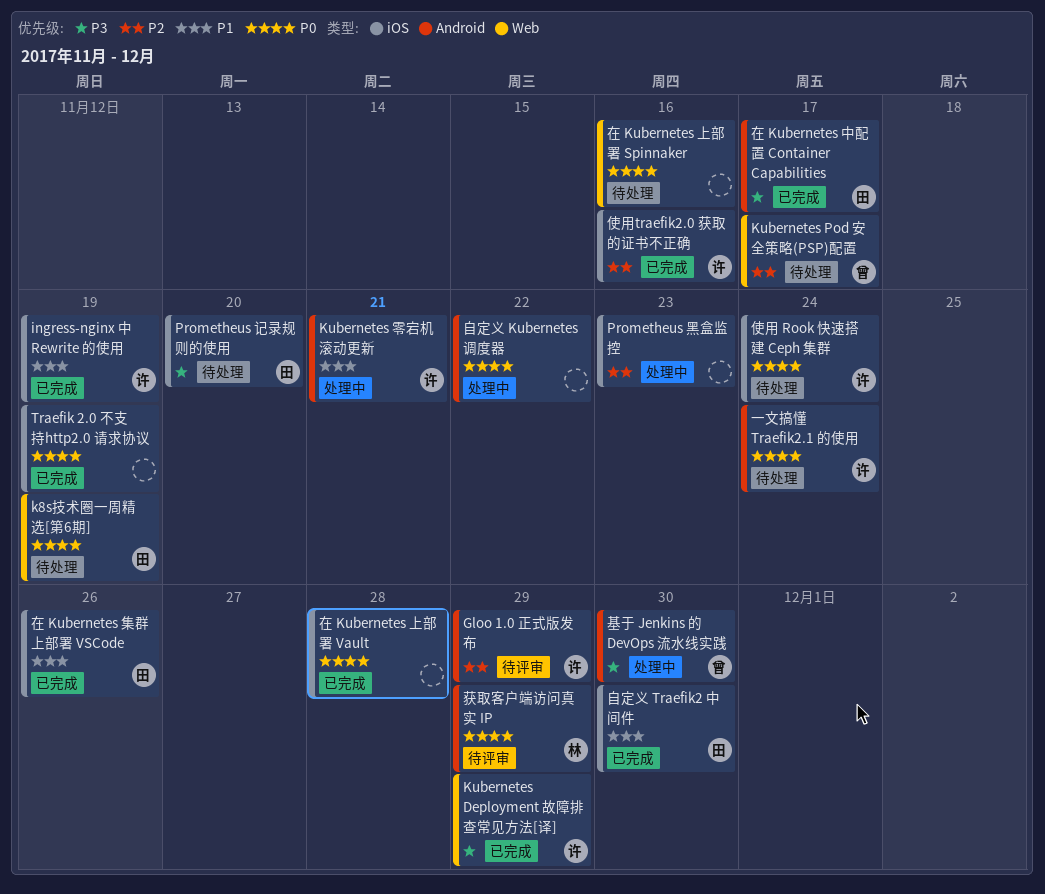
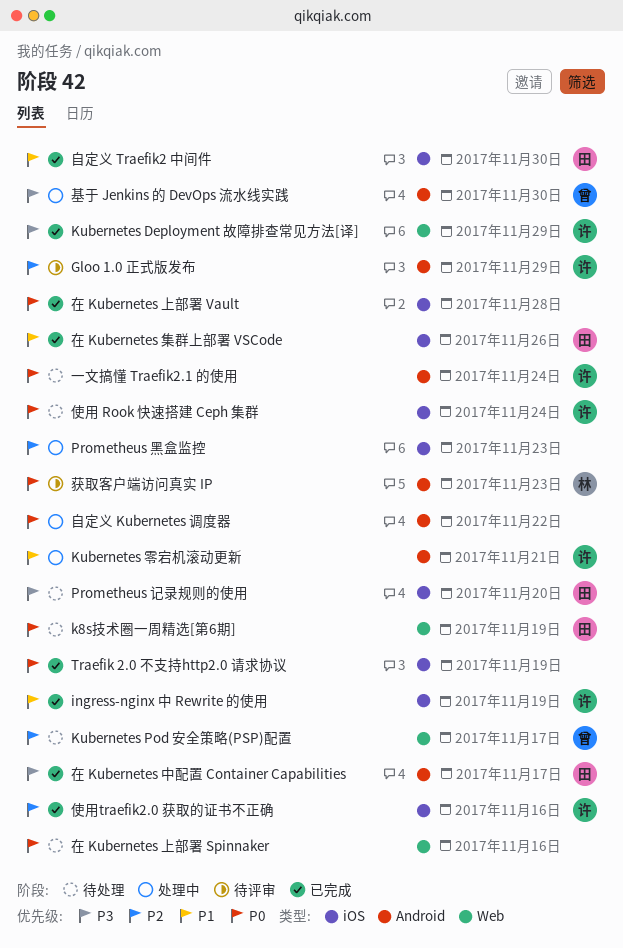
获取客户端访问真实 IP, due: Nov 29 -> Nov 23

